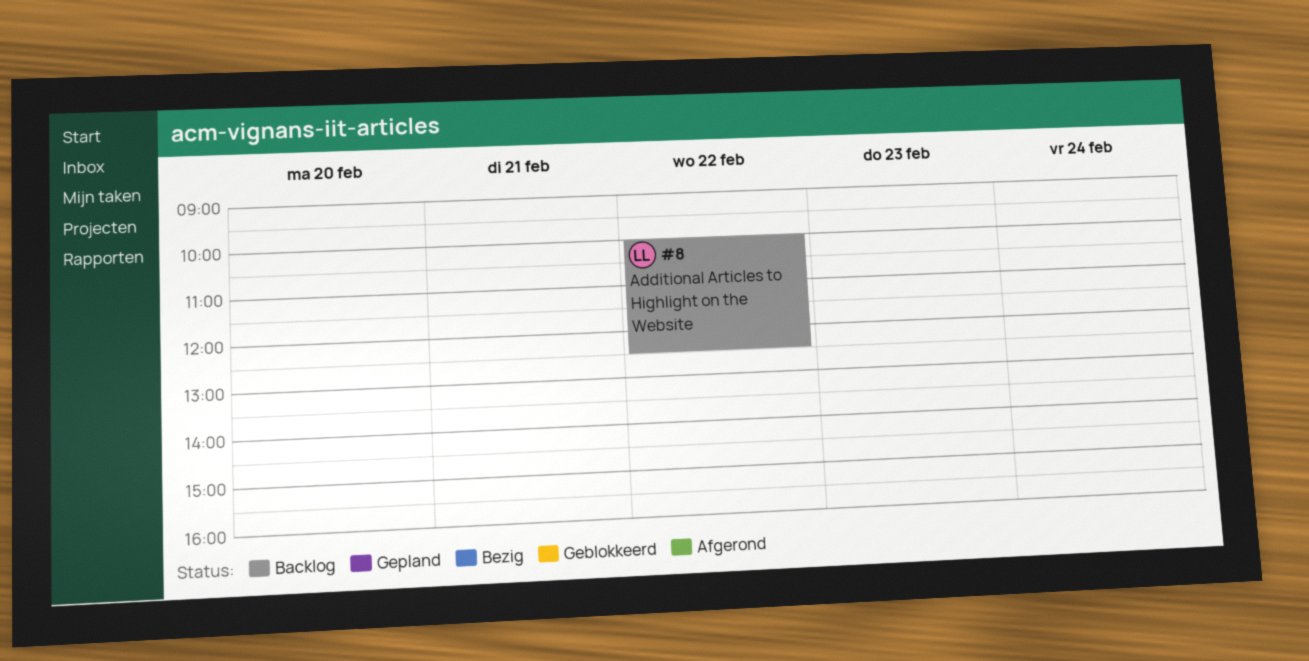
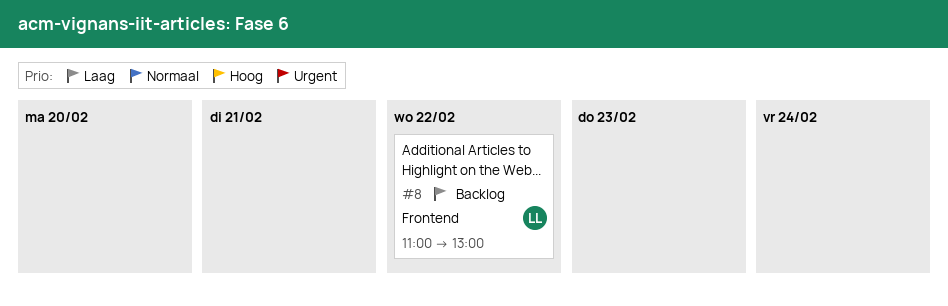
#8, begins: 10:00 -> 11:00
#8, ends: 12:30 -> 13:00

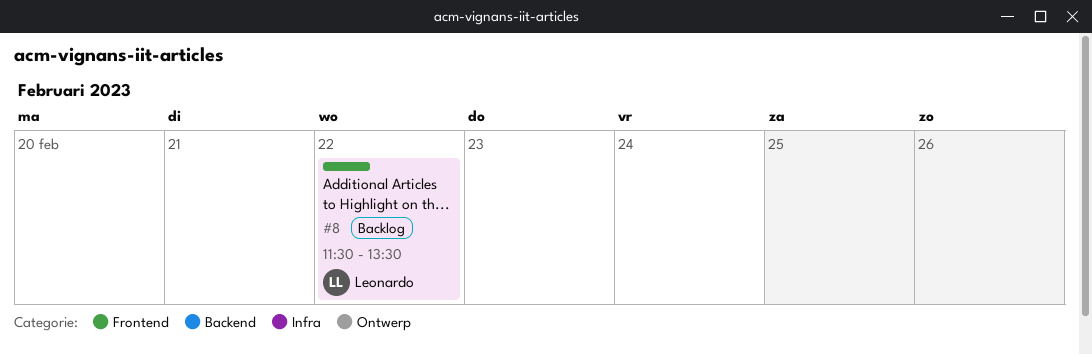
#8, begins: 11:00 -> 11:30
#8, ends: 13:00 -> 13:30

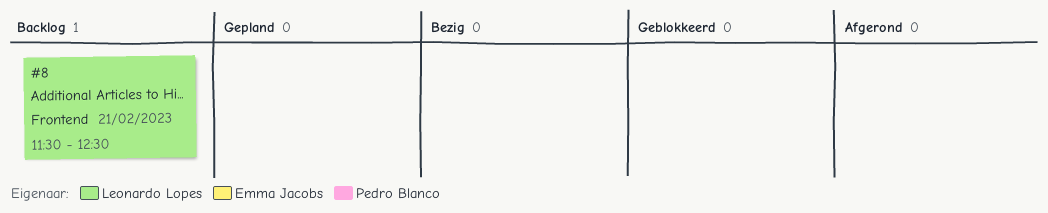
#8, day: Feb 22 -> Feb 21
#8, ends: 13:30 -> 12:30

